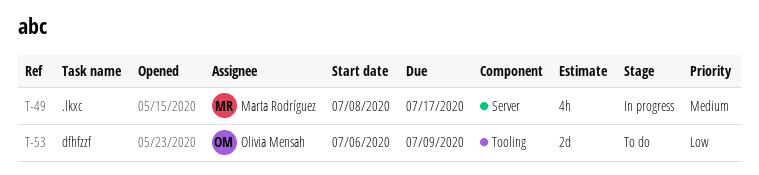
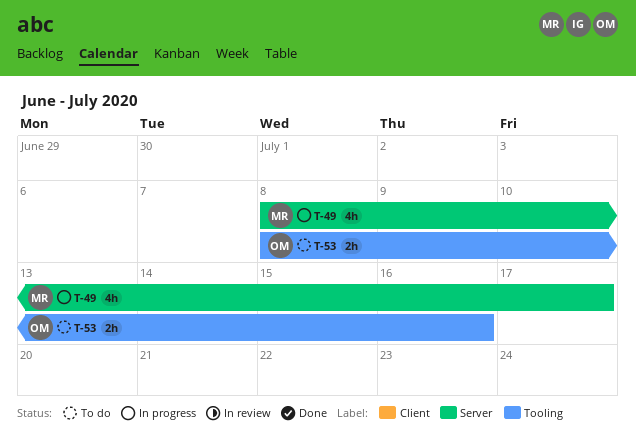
T-53, estimate: 2d -> 2h
T-53, start: Jul 6 -> Jul 8
T-53, due: Jul 9 -> Jul 16

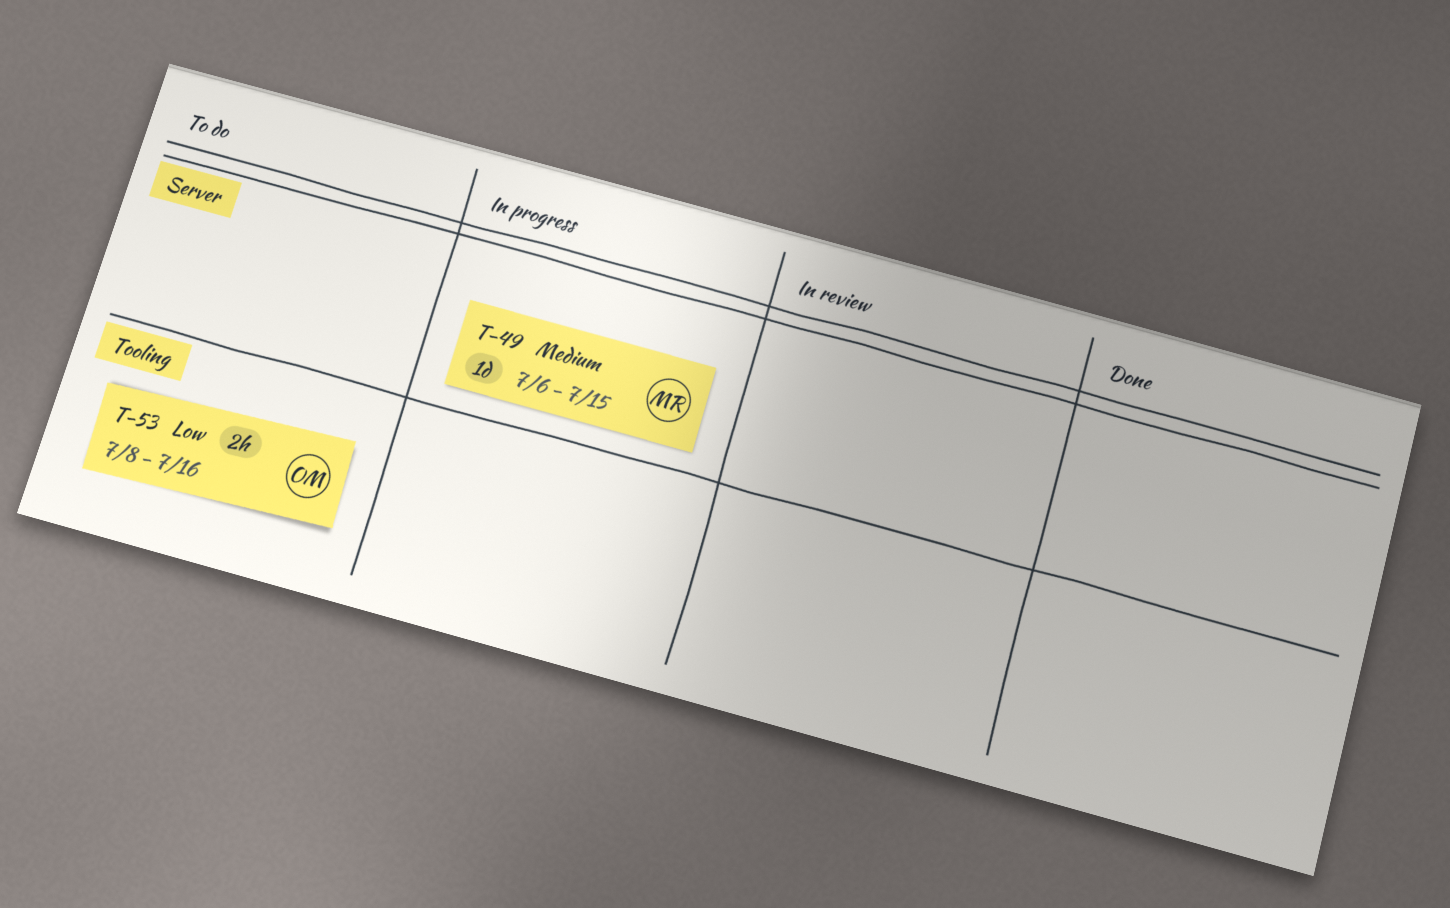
T-49, estimate: 4h -> 1d
T-49, start: Jul 8 -> Jul 6
T-49, due: Jul 17 -> Jul 15

